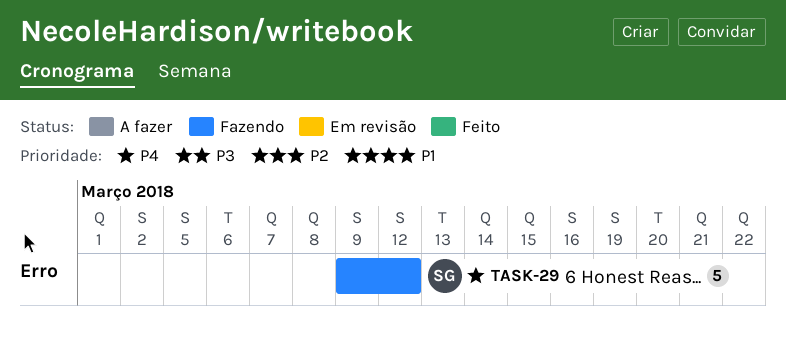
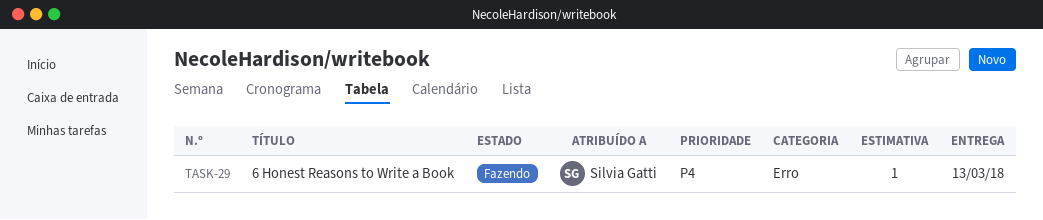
TASK-29, estimate: 5 -> 1
TASK-29, due: Mar 12 -> Mar 13

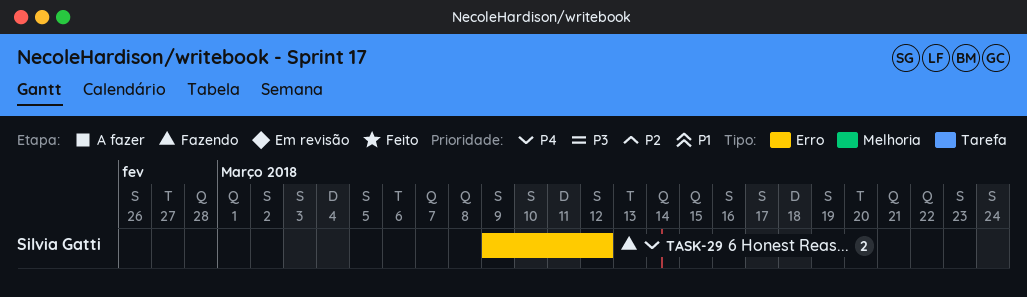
TASK-29, estimate: 1 -> 2
TASK-29, due: Mar 13 -> Mar 12

